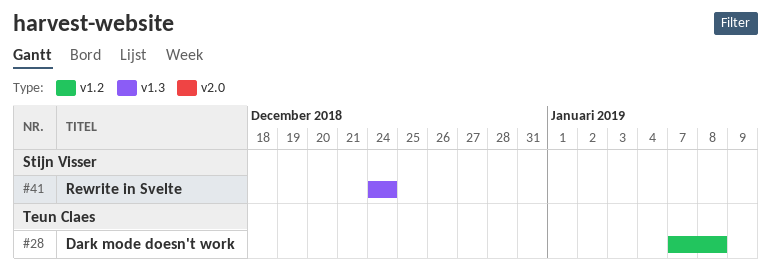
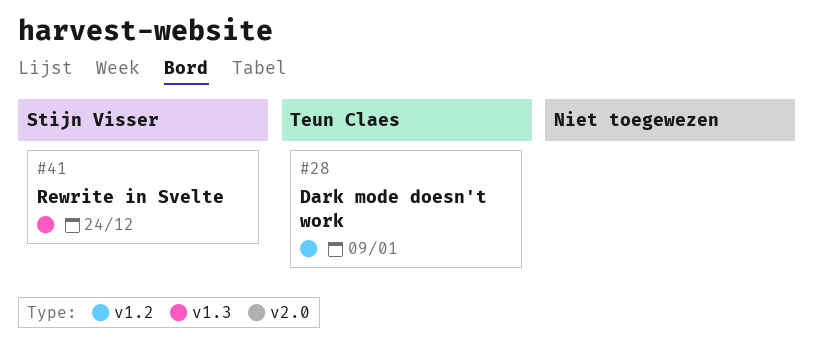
#28, due: Jan 8 -> Jan 9

